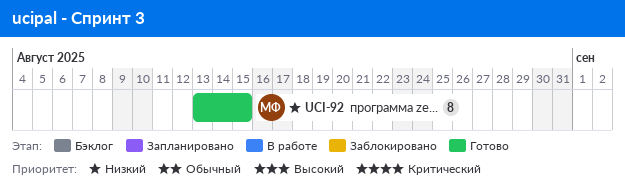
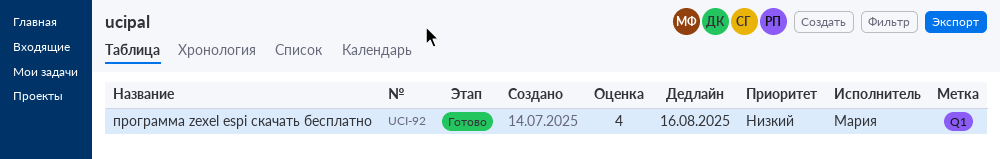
UCI-92, estimate: 8 -> 4
UCI-92, due: Aug 15 -> Aug 16

